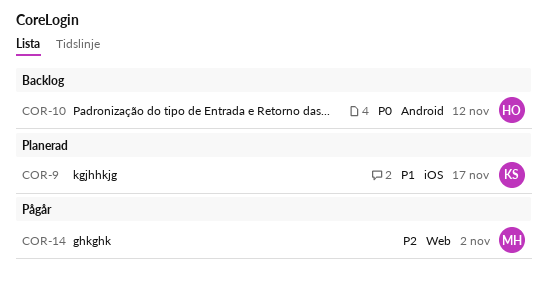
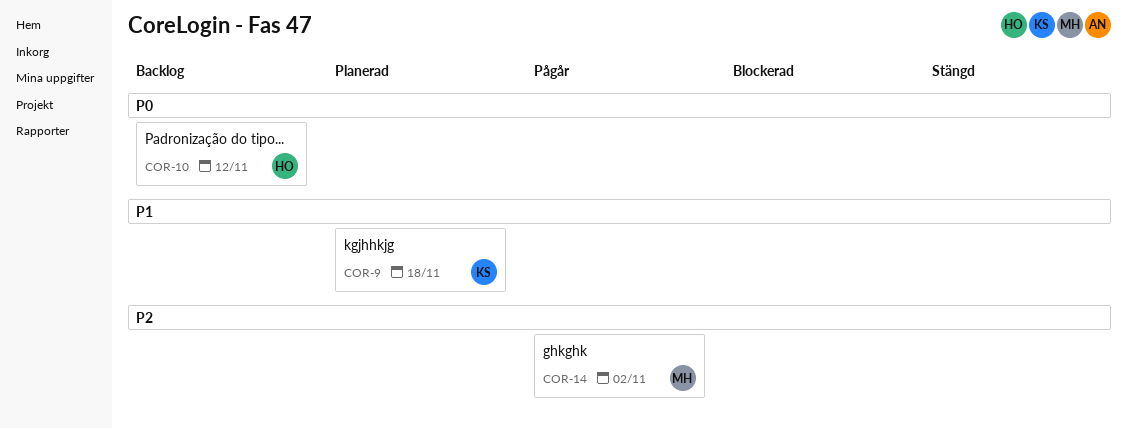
COR-9, due: Nov 17 -> Nov 18

